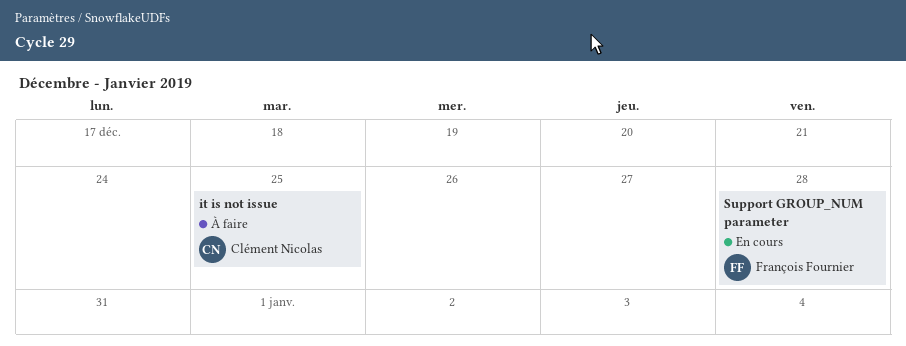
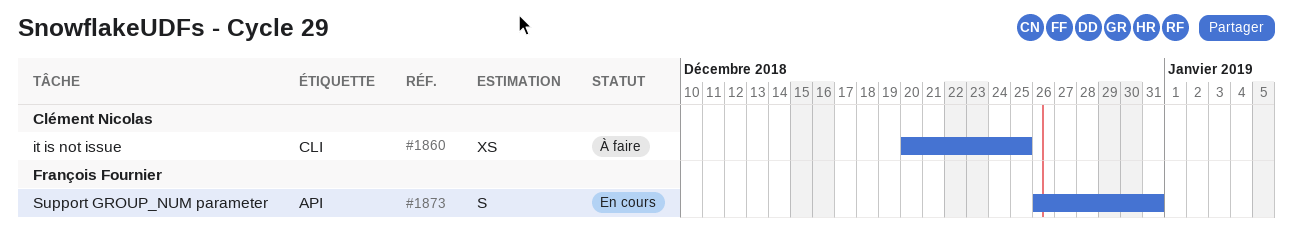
Support GROUP_NUM parameter, due: Dec 28 -> Dec 31

